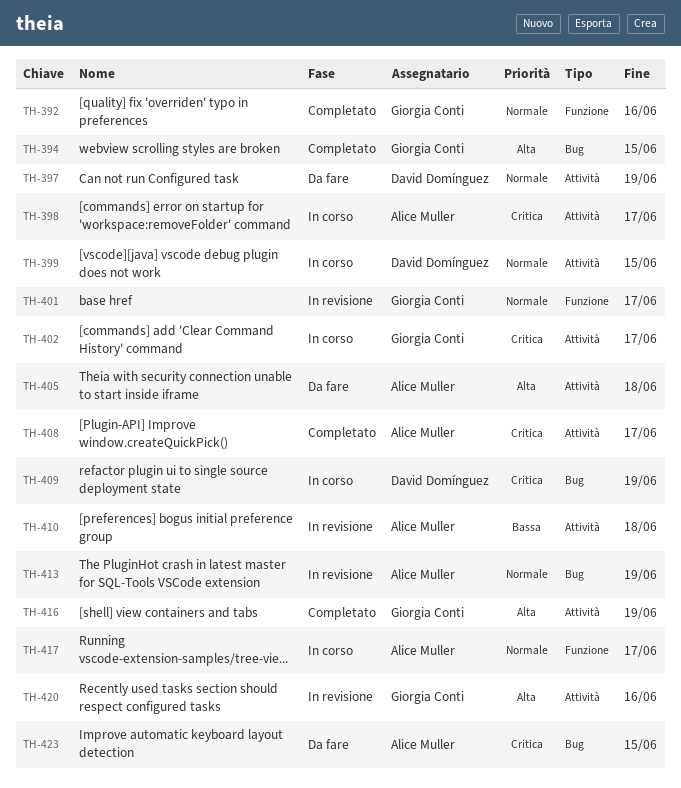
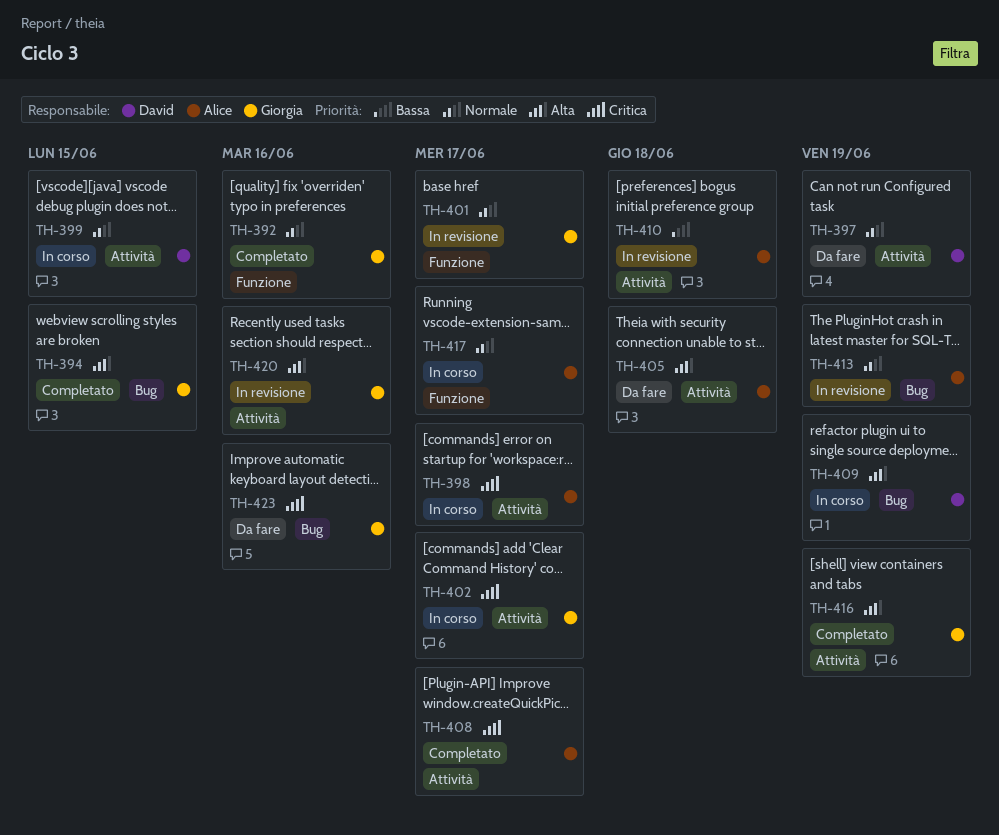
TH-409, priority: Critica -> Alta
TH-423, owner: Alice Muller -> Giorgia Conti
TH-423, due: Jun 15 -> Jun 16

